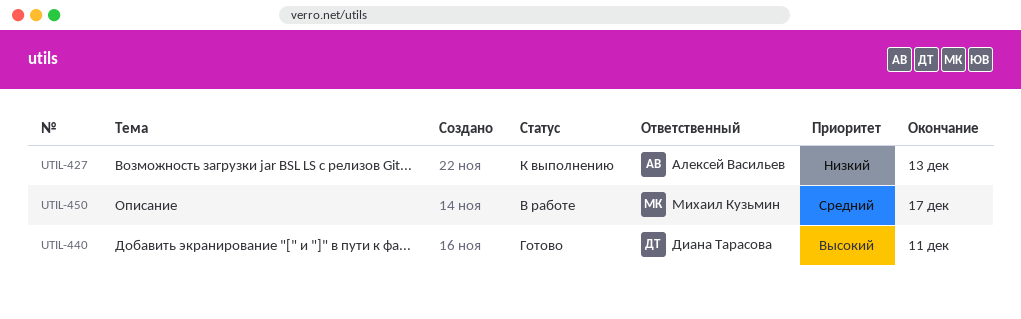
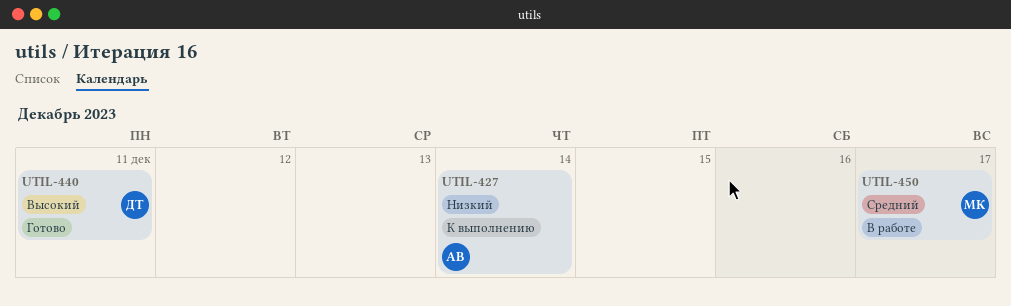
UTIL-427, due: Dec 13 -> Dec 14

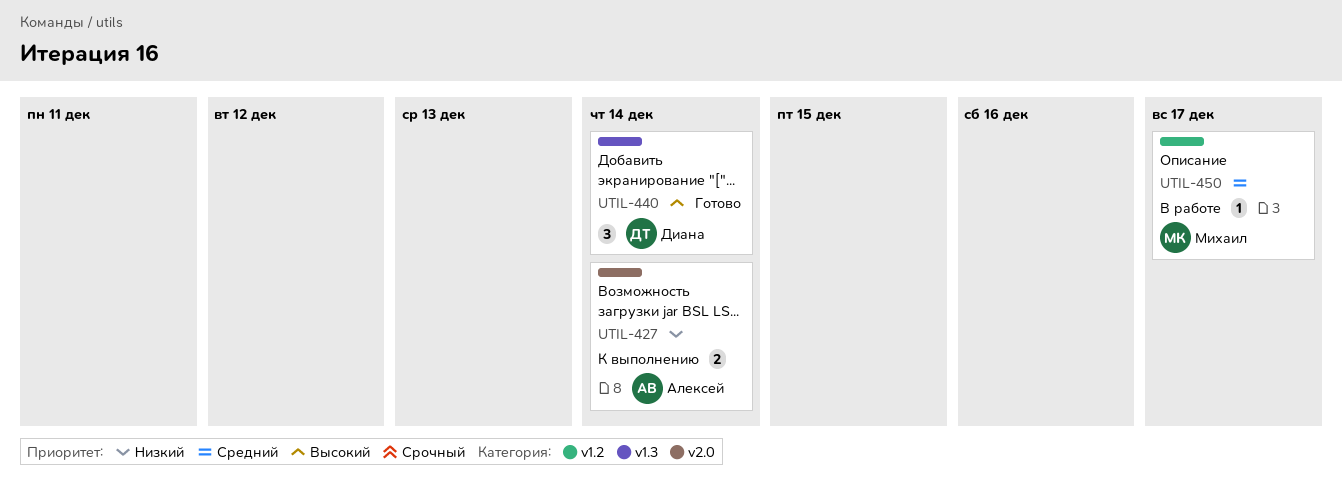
UTIL-440, due: Dec 11 -> Dec 14

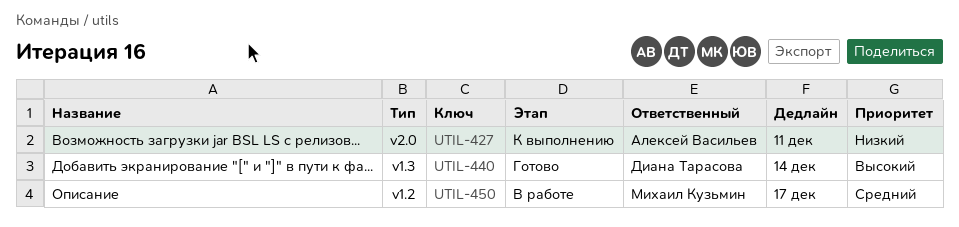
UTIL-427, due: Dec 14 -> Dec 11

